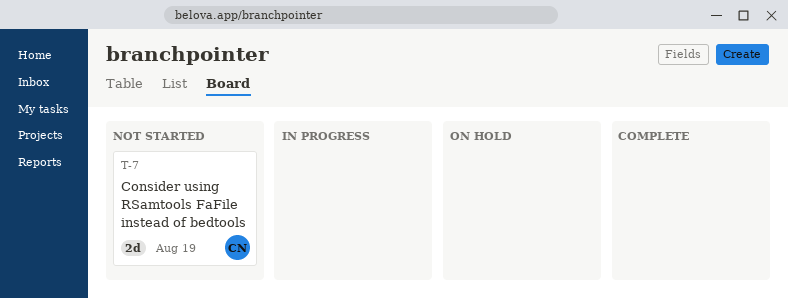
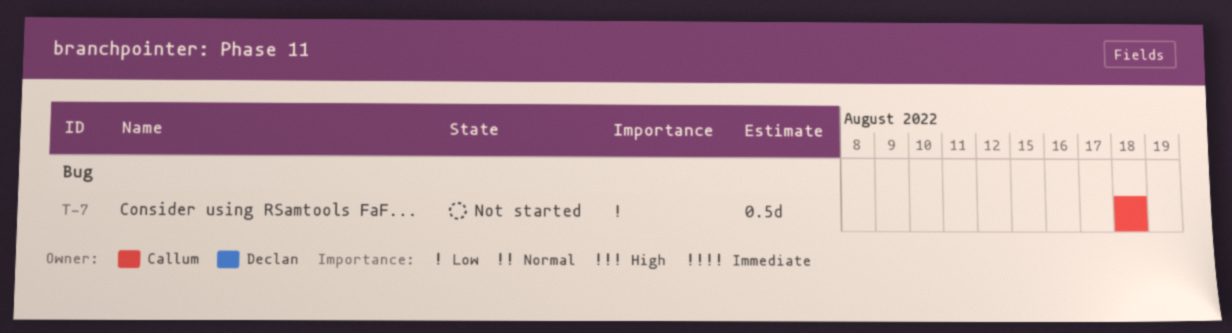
T-7, estimate: 2d -> 0.5d
T-7, due: Aug 19 -> Aug 18

